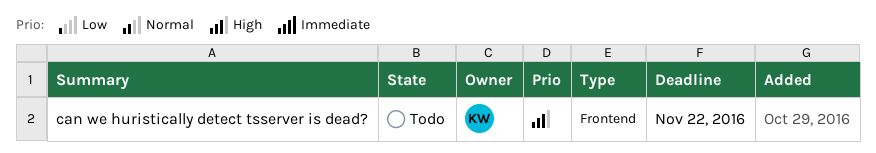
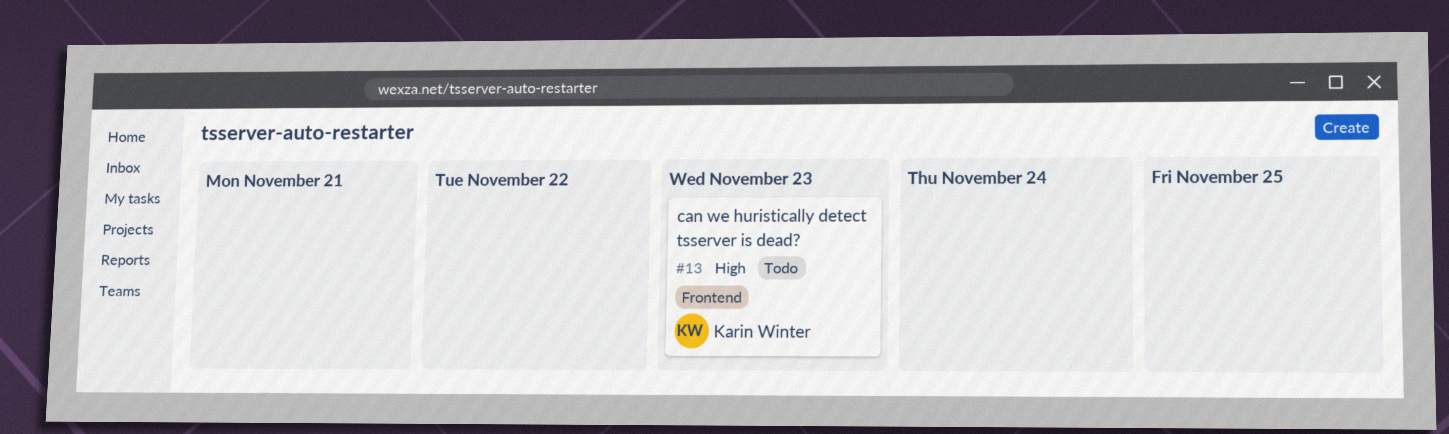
can we huristically detect tsserver is dead?, due: Nov 22 -> Nov 23

